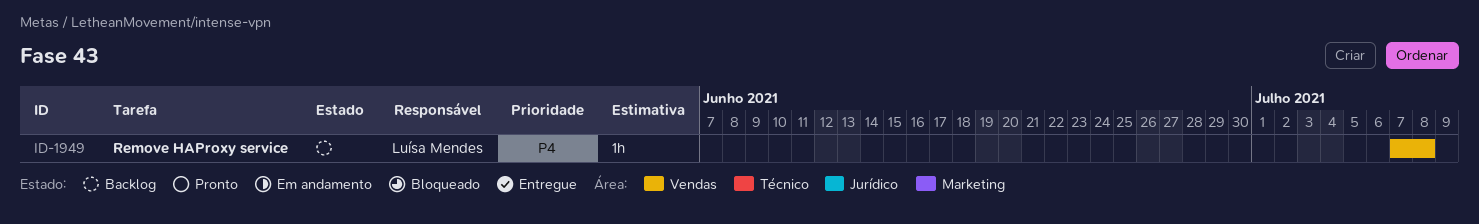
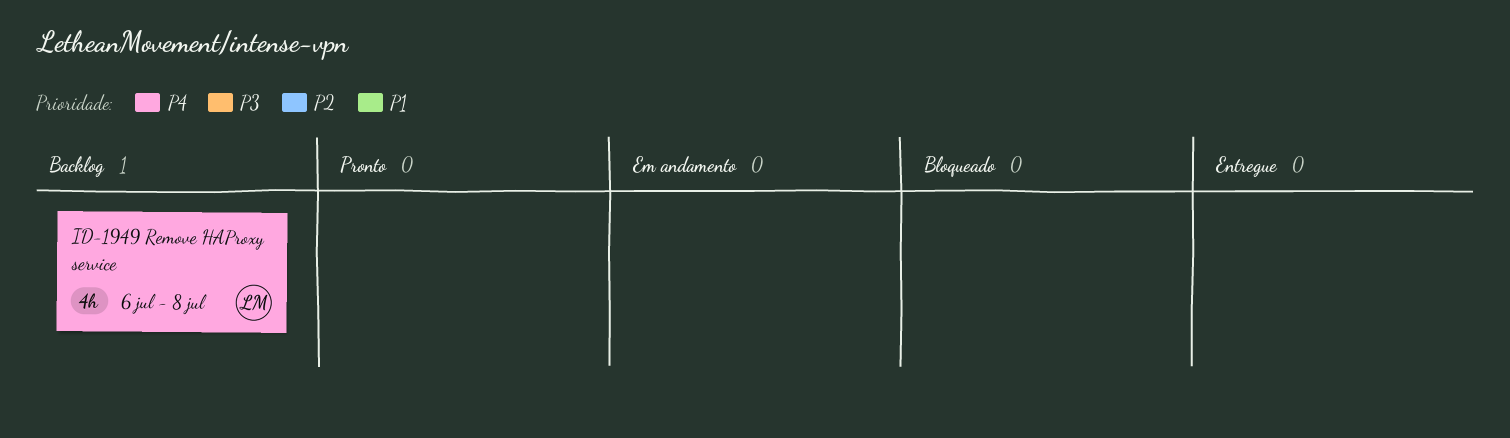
ID-1949, estimate: 1h -> 4h
ID-1949, start: Jul 7 -> Jul 6

